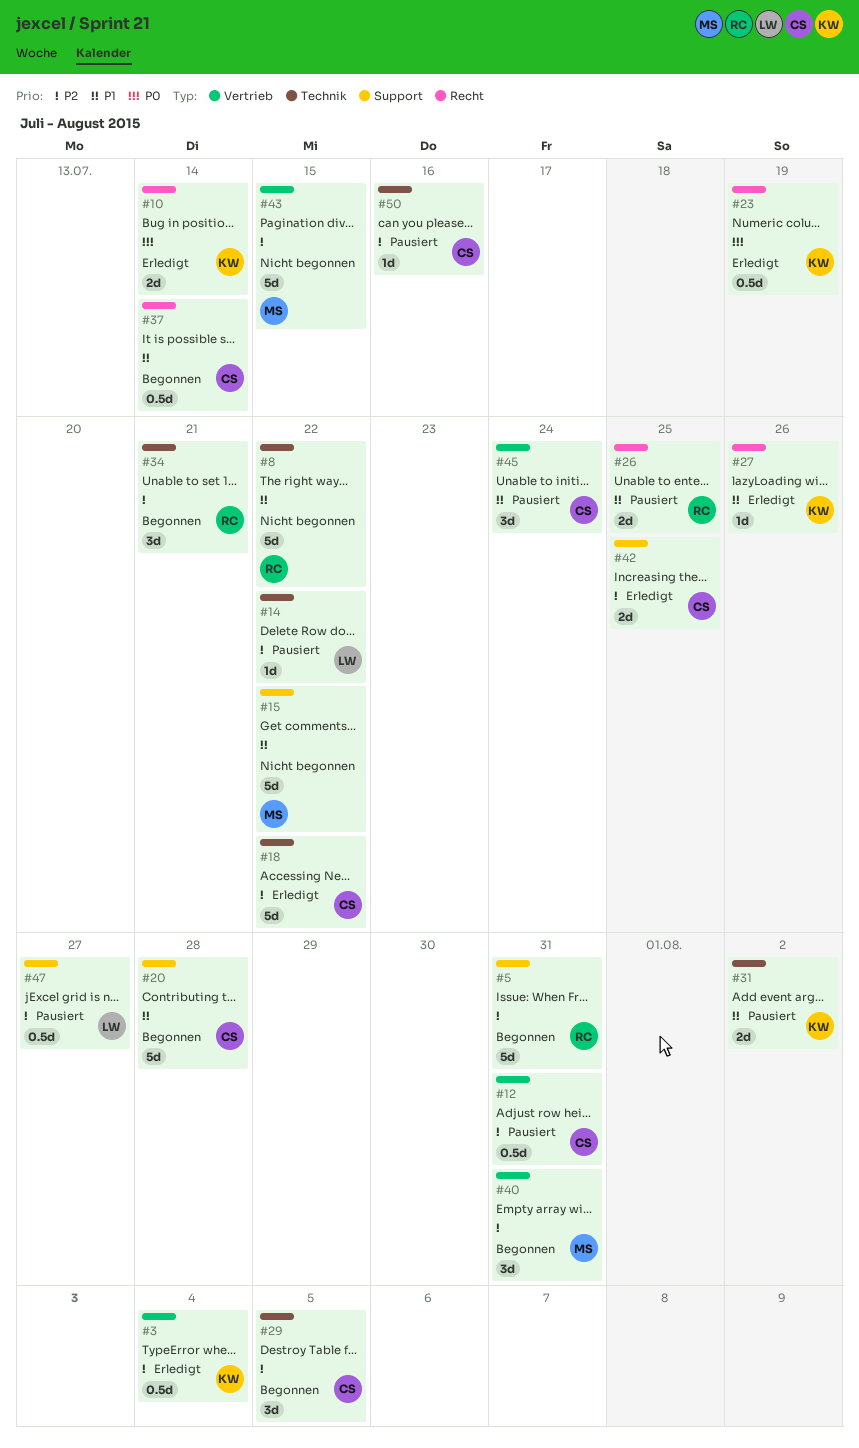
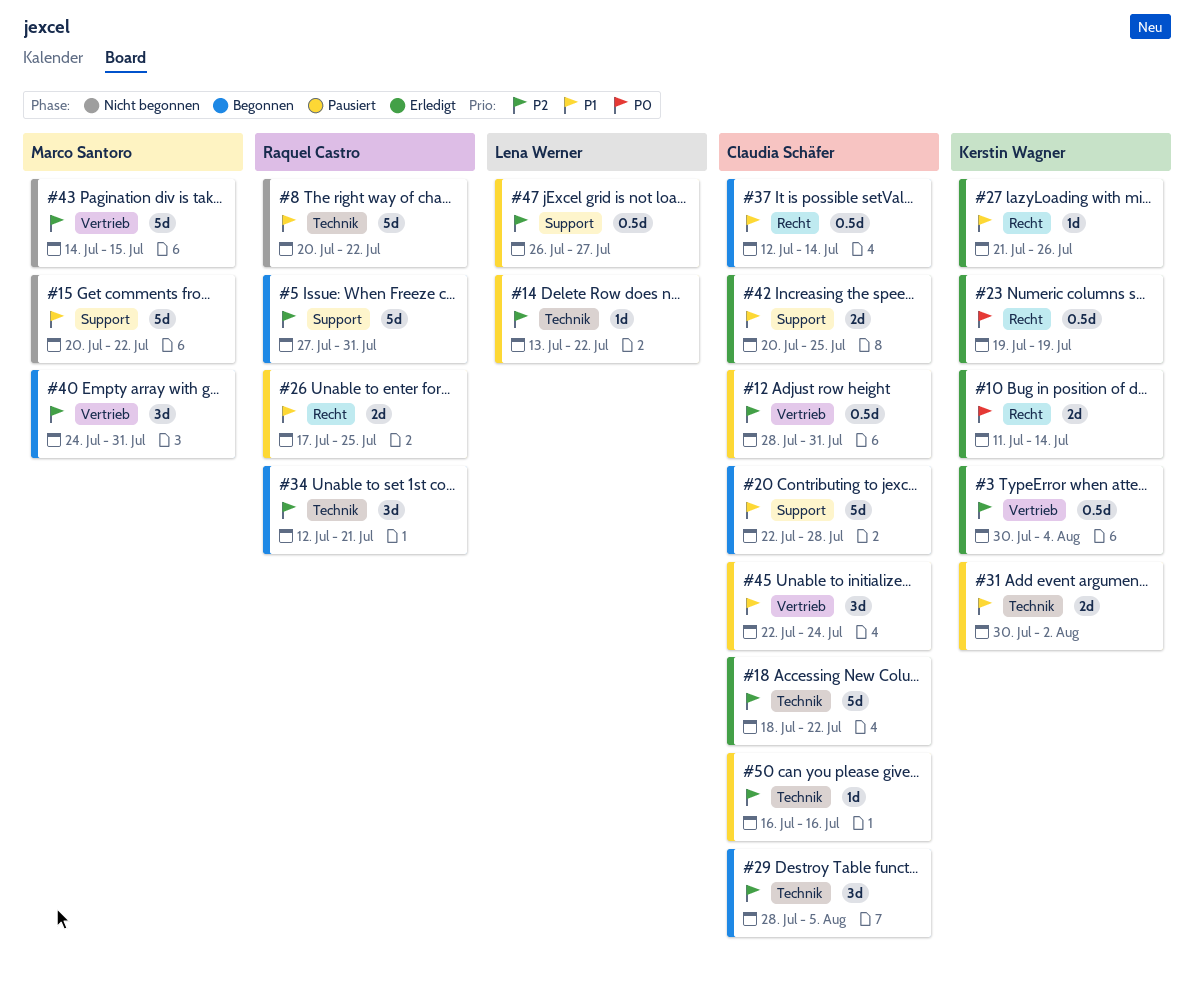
#42, priority: P2 -> P1

